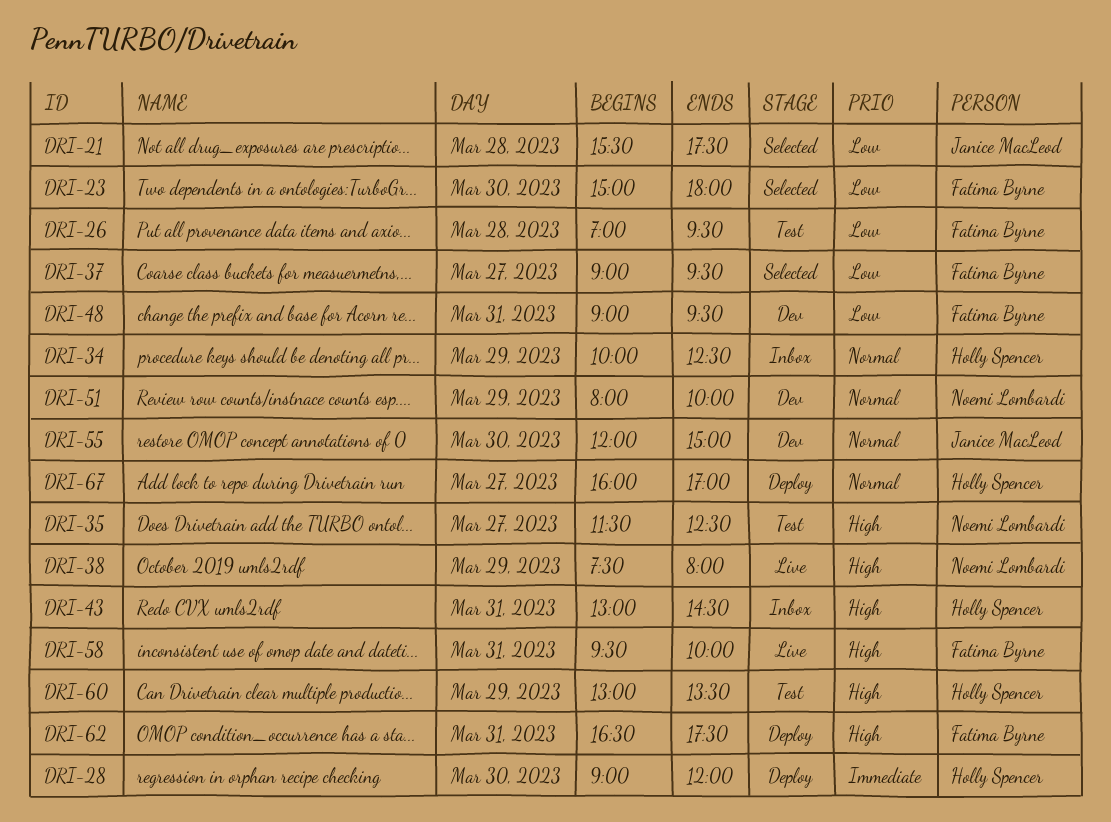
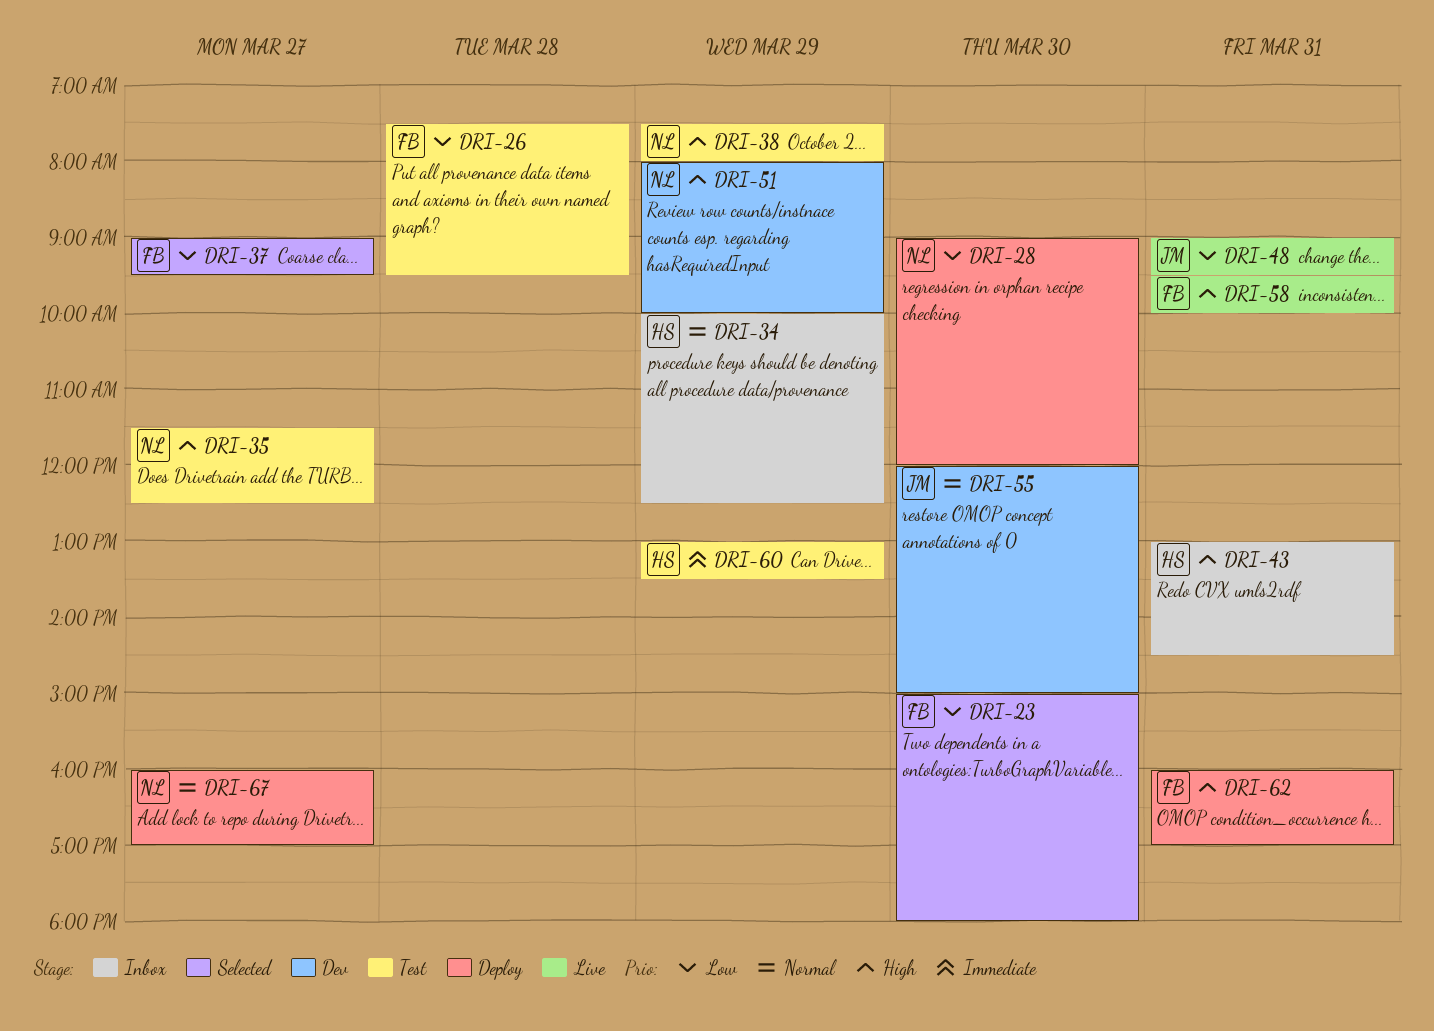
DRI-21: present -> none
DRI-26, begins: 07:00 -> 07:30
DRI-28, owner: Holly Spencer -> Noemi Lombardi
DRI-28, priority: Immediate -> Low
DRI-38, status: Live -> Test
DRI-48, status: Dev -> Live
DRI-48, owner: Fatima Byrne -> Janice MacLeod
DRI-51, priority: Normal -> High
DRI-60, priority: High -> Immediate
DRI-62, begins: 16:30 -> 16:00
DRI-62, ends: 17:30 -> 17:00
DRI-67, owner: Holly Spencer -> Noemi Lombardi

